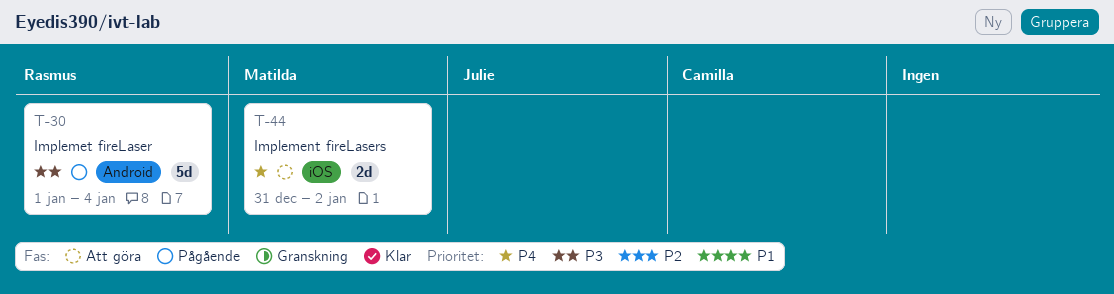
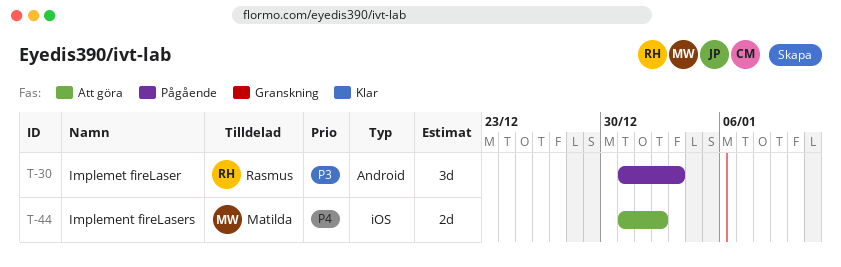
T-30, estimate: 5d -> 3d
T-30, start: Jan 1 -> Dec 31
T-30, due: Jan 4 -> Jan 3

